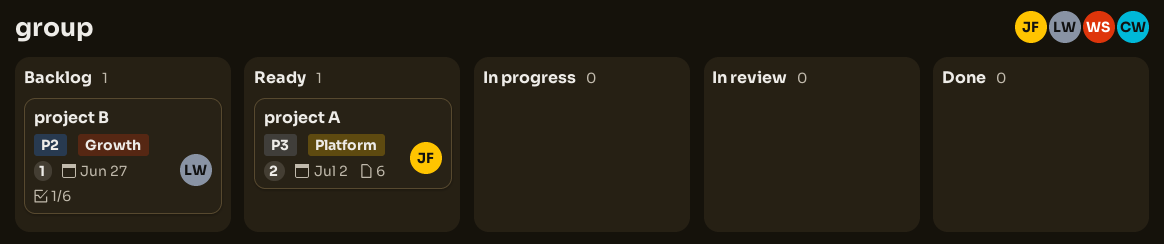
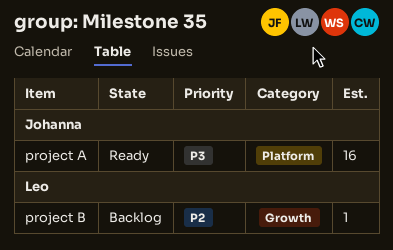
project A, estimate: 2 -> 16

